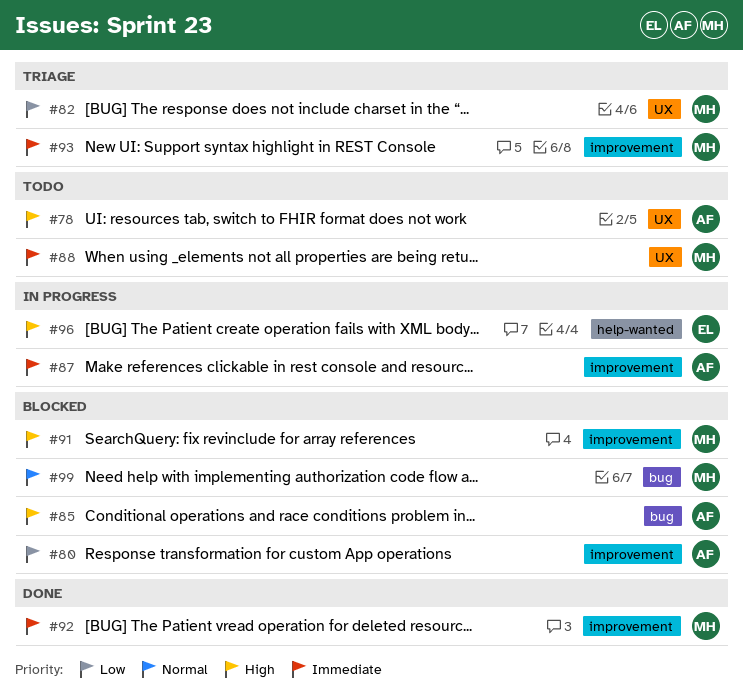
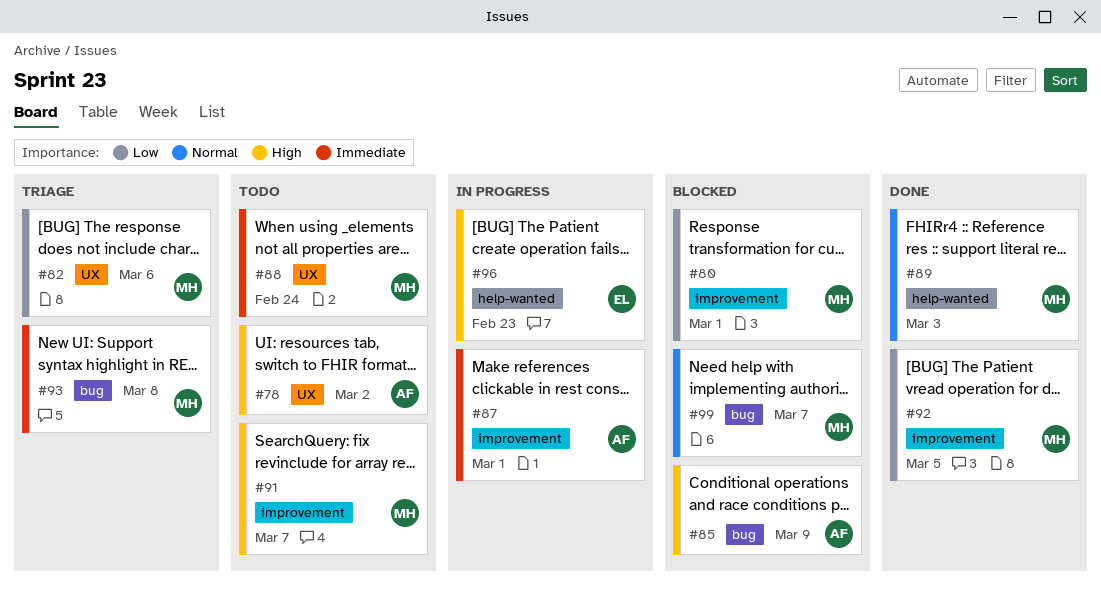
#80, owner: AF -> MH
#89: none -> present
#91, status: Blocked -> Todo
#92, priority: Immediate -> Low
#93, label: improvement -> bug

